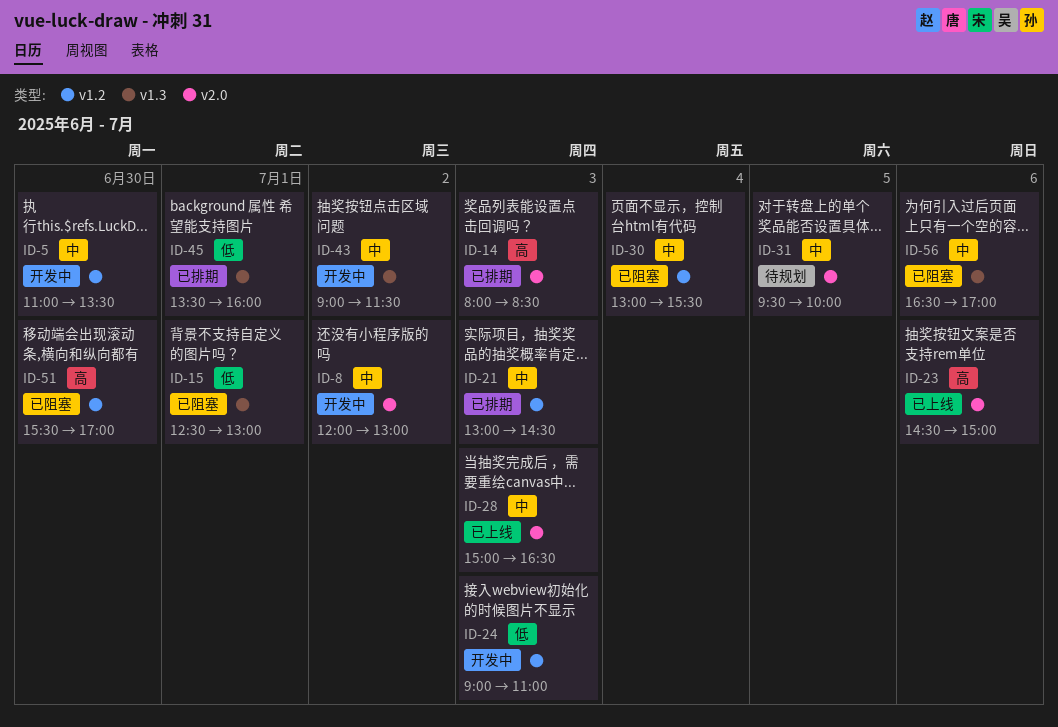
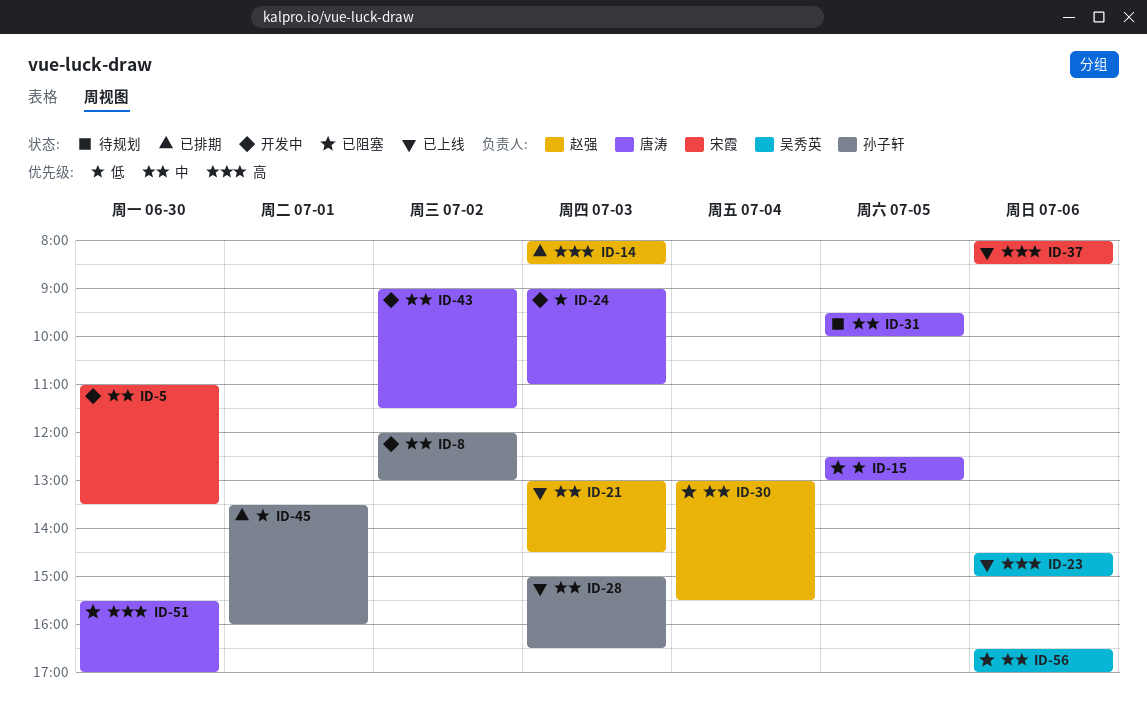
ID-15, day: Jul 1 -> Jul 5
ID-21, status: 已排期 -> 已上线
ID-37: none -> present

